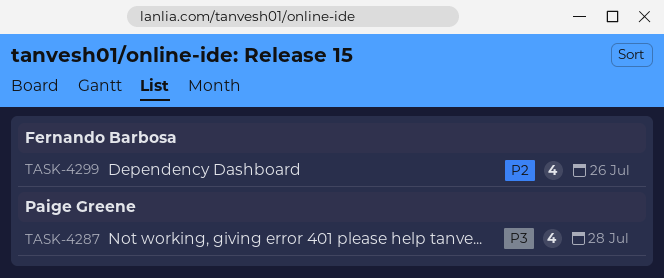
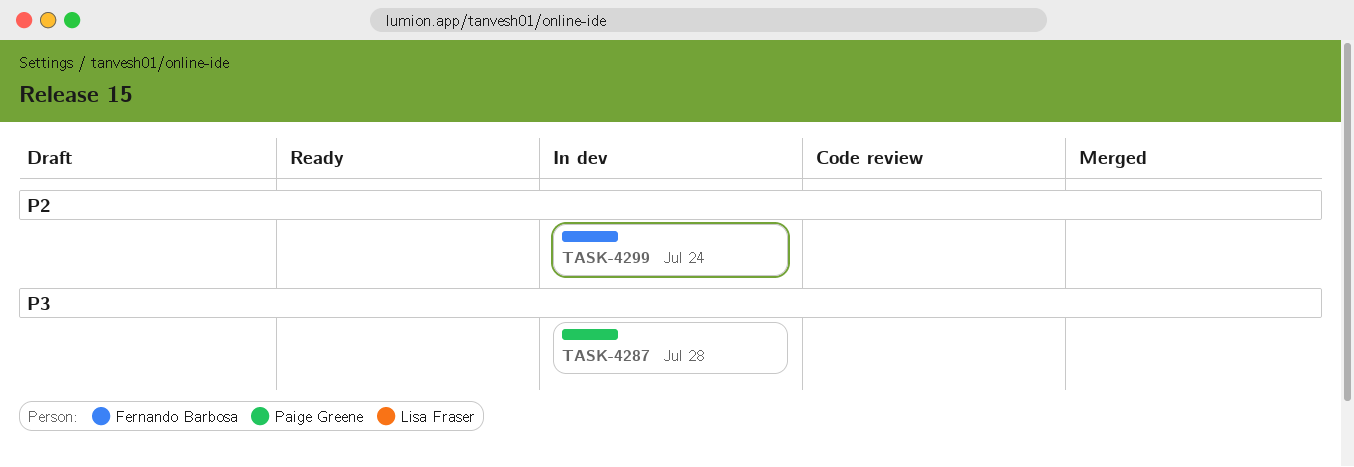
TASK-4299, due: Jul 26 -> Jul 24

